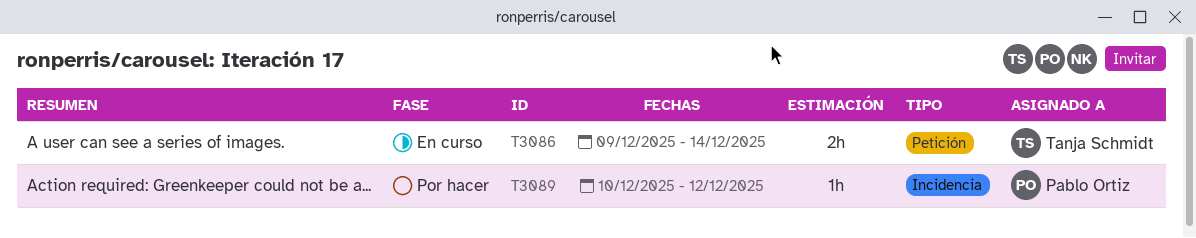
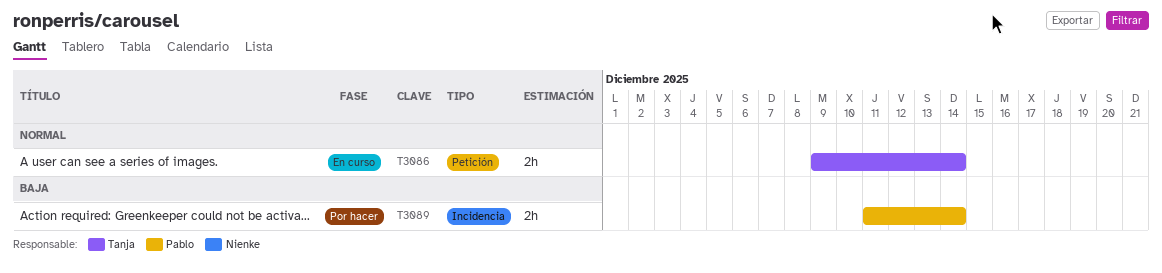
T3089, estimate: 1h -> 2h
T3089, start: Dec 10 -> Dec 11
T3089, due: Dec 12 -> Dec 14

